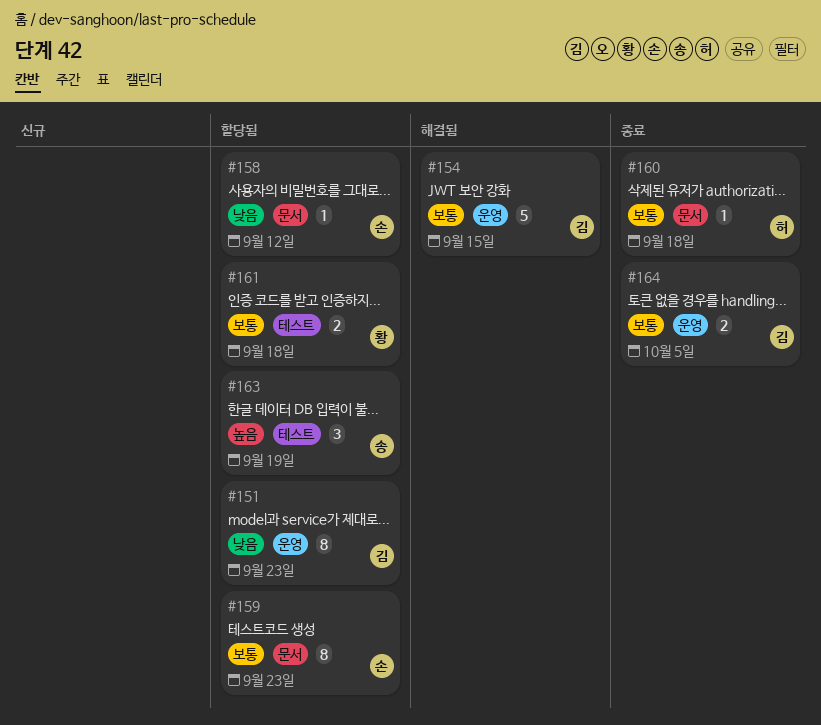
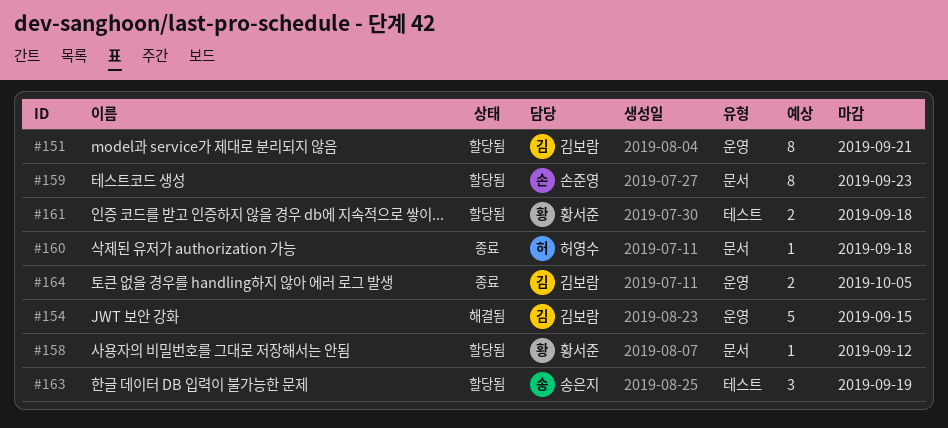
#151, due: Sep 23 -> Sep 21
#158, owner: 손준영 -> 황서준

